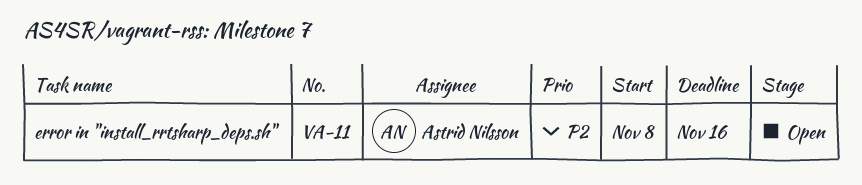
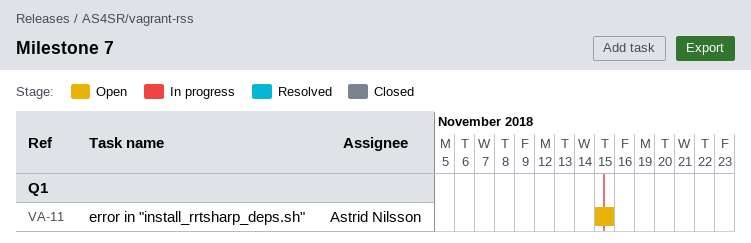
VA-11, start: Nov 8 -> Nov 15
VA-11, due: Nov 16 -> Nov 15

